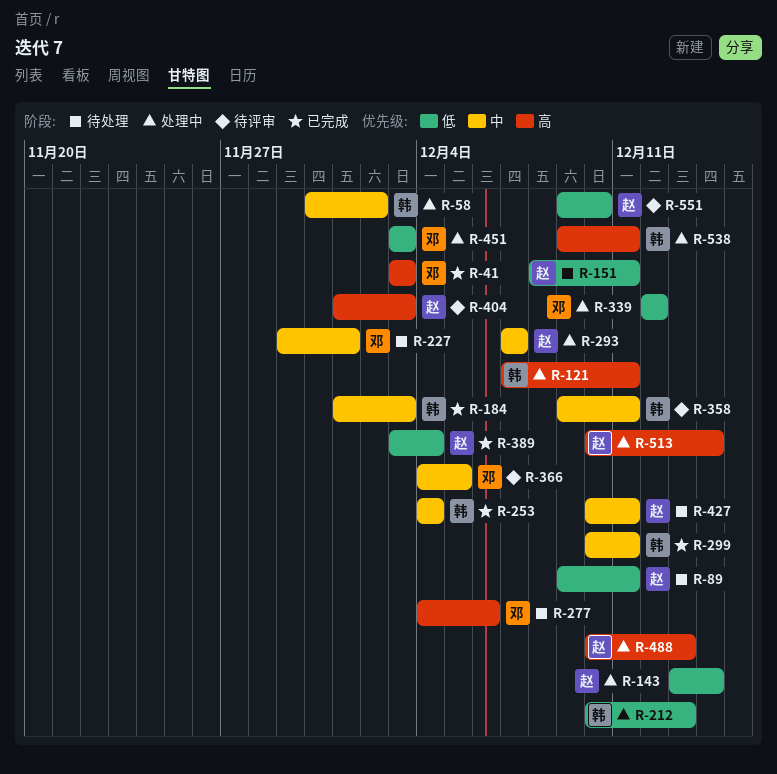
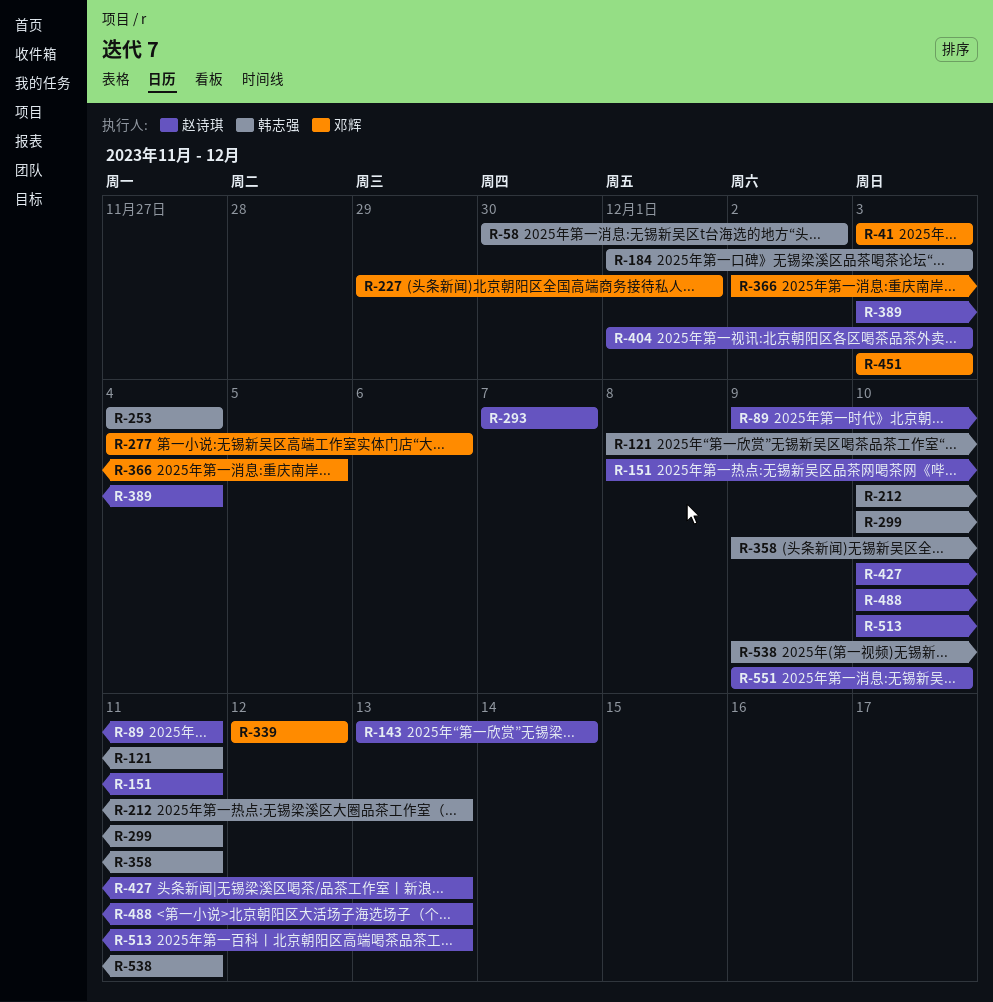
R-121, start: Dec 7 -> Dec 8
R-366, start: Dec 4 -> Dec 2
R-427, due: Dec 11 -> Dec 13
R-513, due: Dec 14 -> Dec 13

